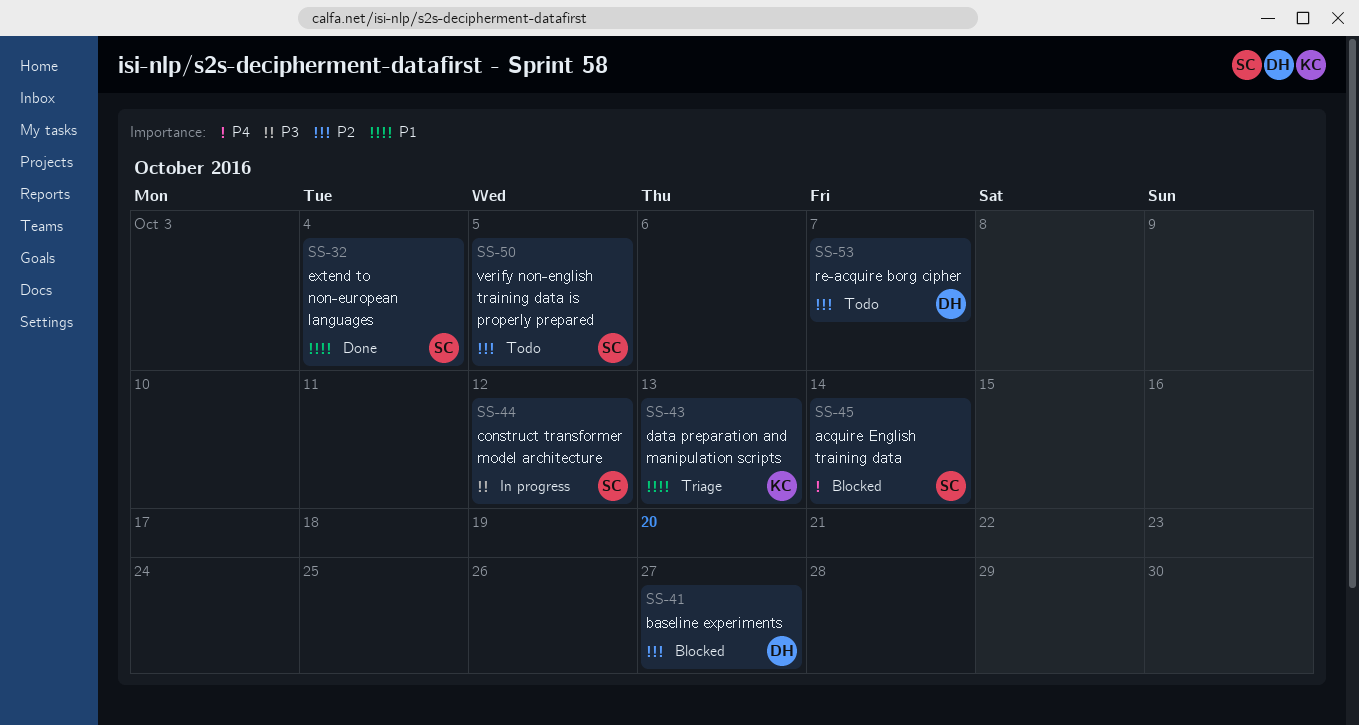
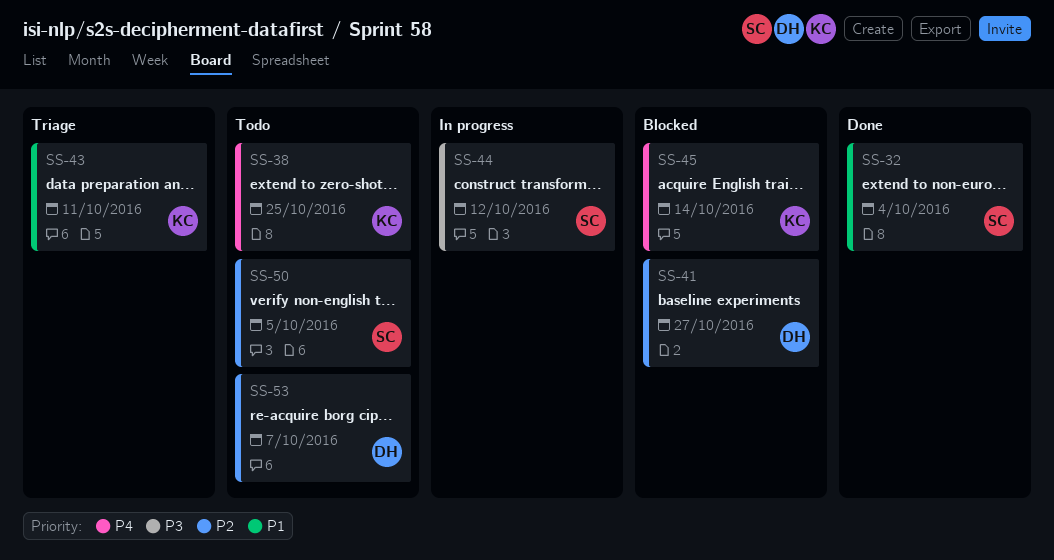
SS-38: none -> present
SS-43, due: Oct 13 -> Oct 11
SS-45, owner: SC -> KC

